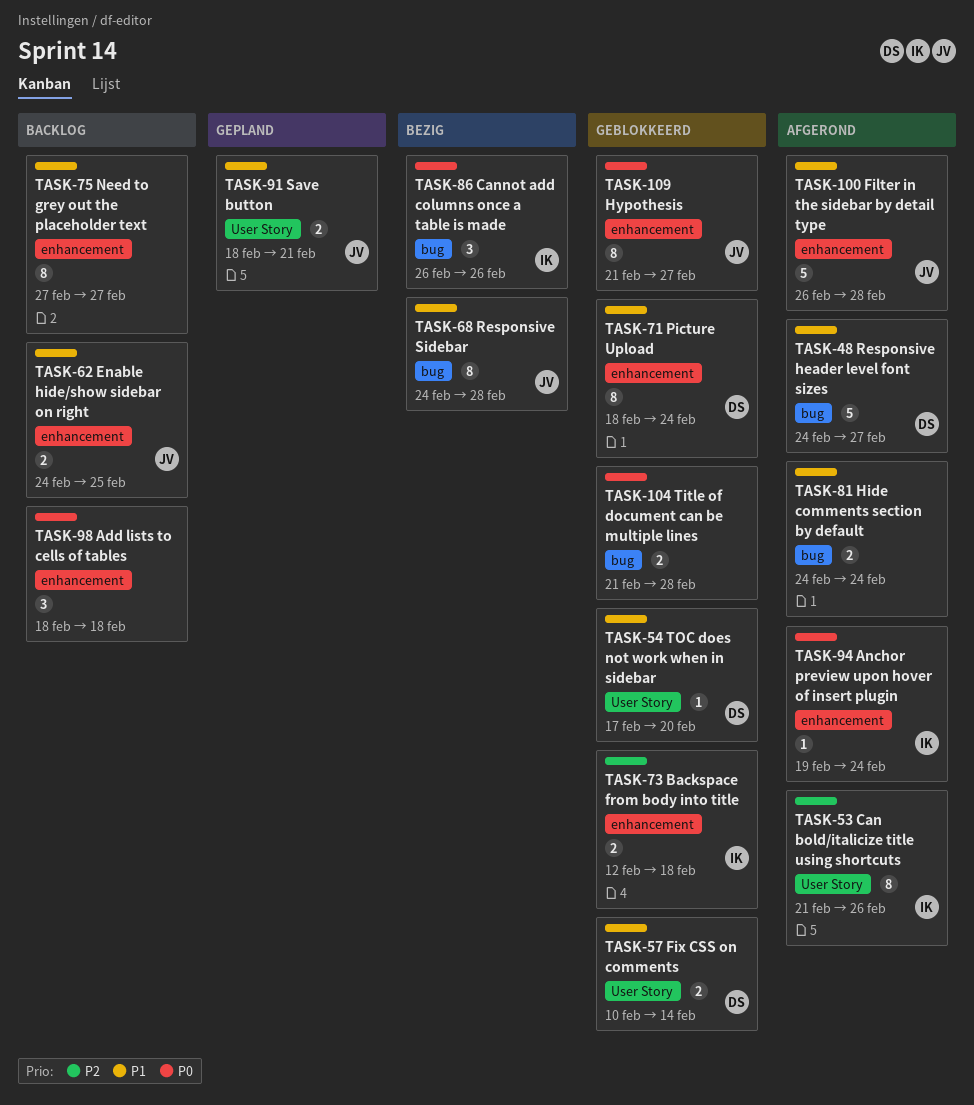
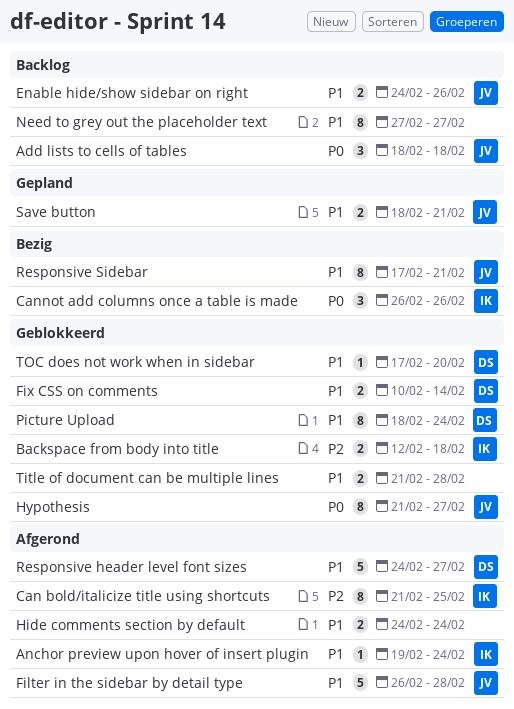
Add lists to cells of tables, owner: none -> JV
Anchor preview upon hover of insert plugin, priority: P0 -> P1
Can bold/italicize title using shortcuts, due: Feb 26 -> Feb 25
Enable hide/show sidebar on right, due: Feb 25 -> Feb 26
Responsive Sidebar, start: Feb 24 -> Feb 17
Responsive Sidebar, due: Feb 28 -> Feb 21
Title of document can be multiple lines, priority: P0 -> P1

